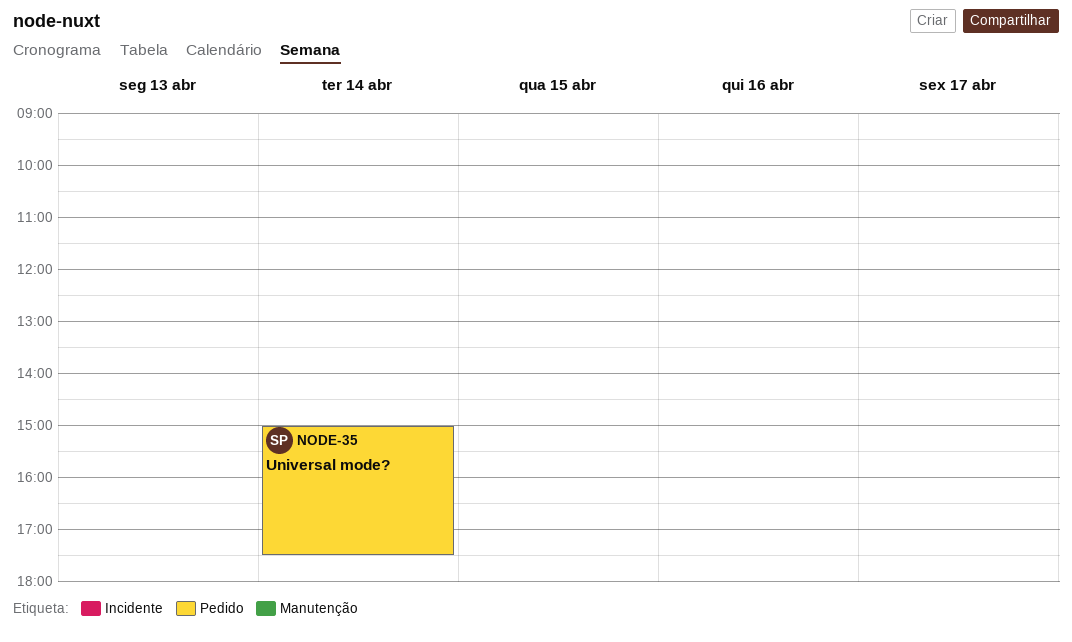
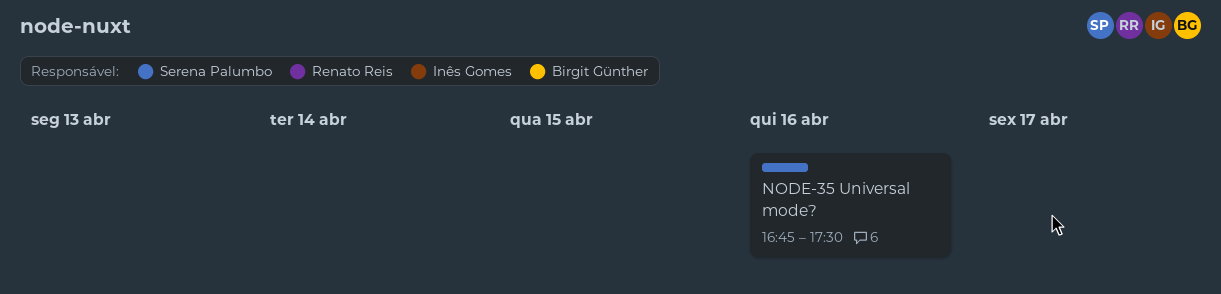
NODE-35, day: Apr 14 -> Apr 16
NODE-35, begins: 15:00 -> 16:45

